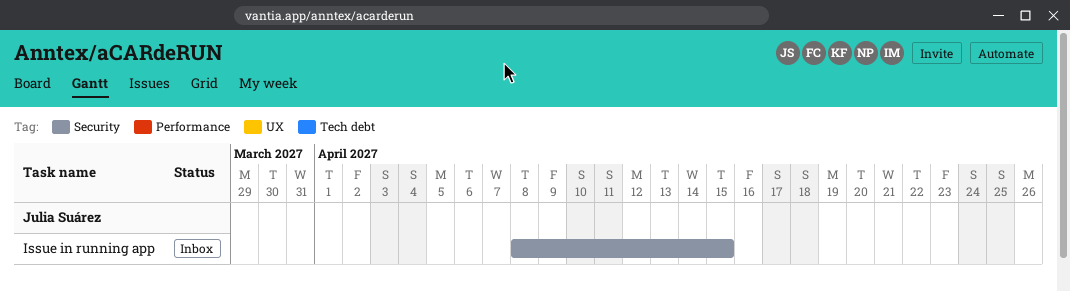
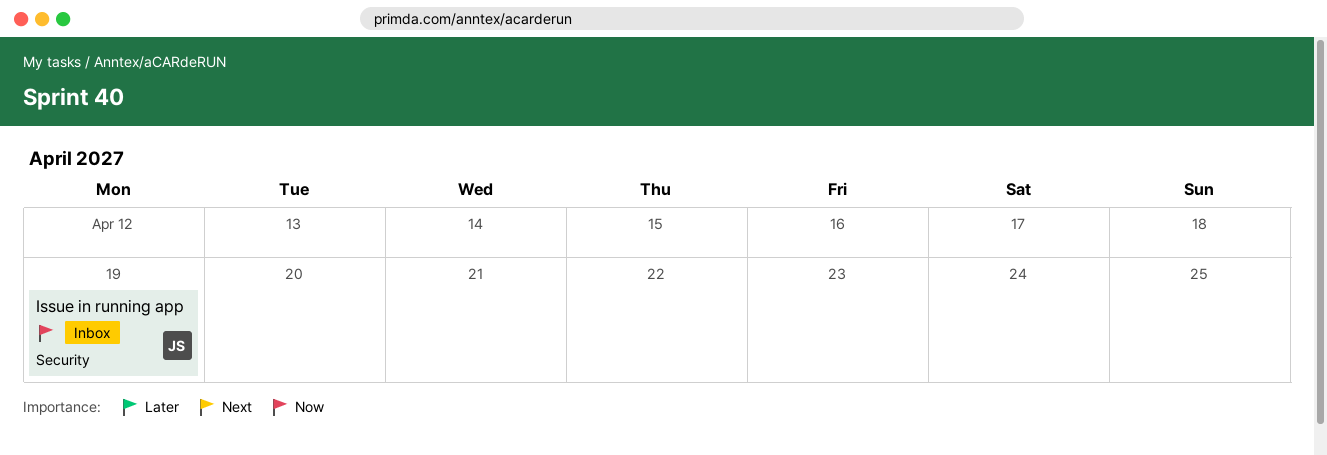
Issue in running app, due: Apr 15 -> Apr 19

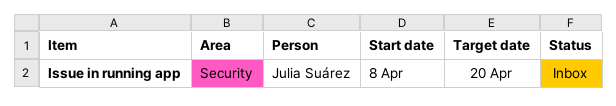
Issue in running app, due: Apr 19 -> Apr 20

